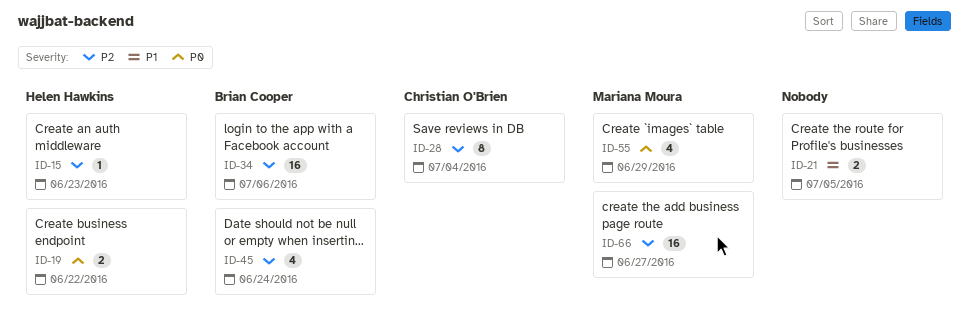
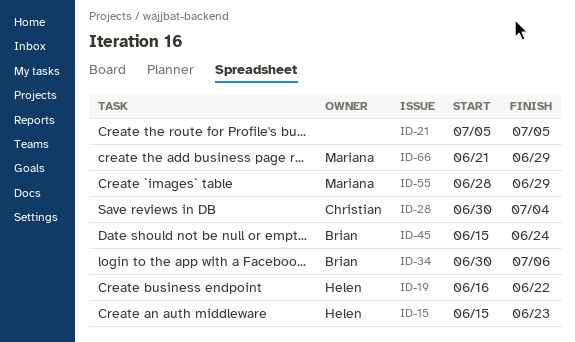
ID-66, due: Jun 27 -> Jun 29

